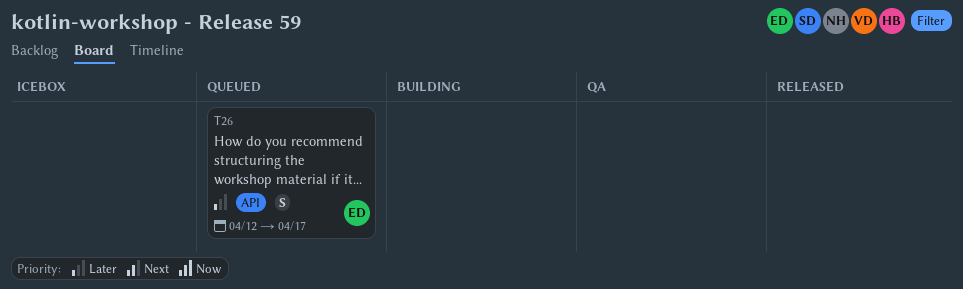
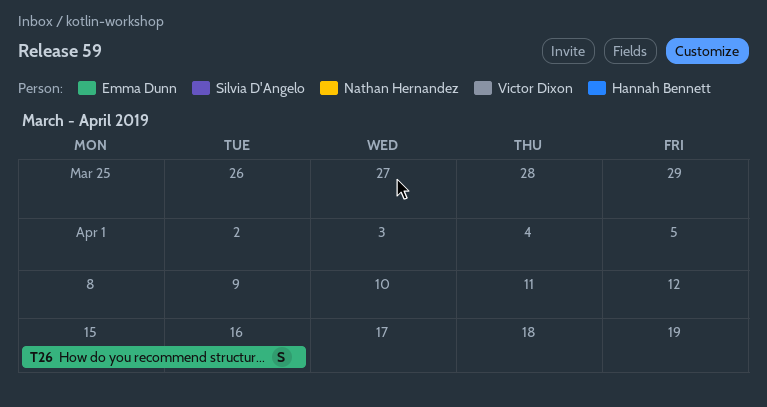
T26, start: Apr 12 -> Apr 15
T26, due: Apr 17 -> Apr 16

